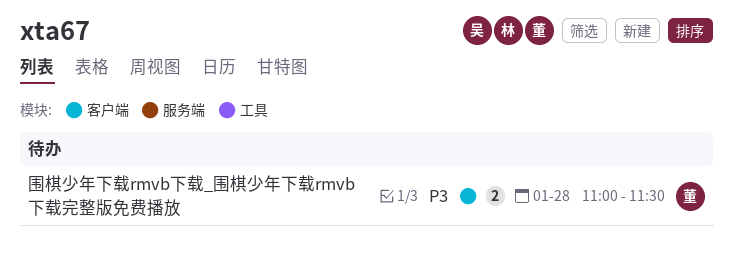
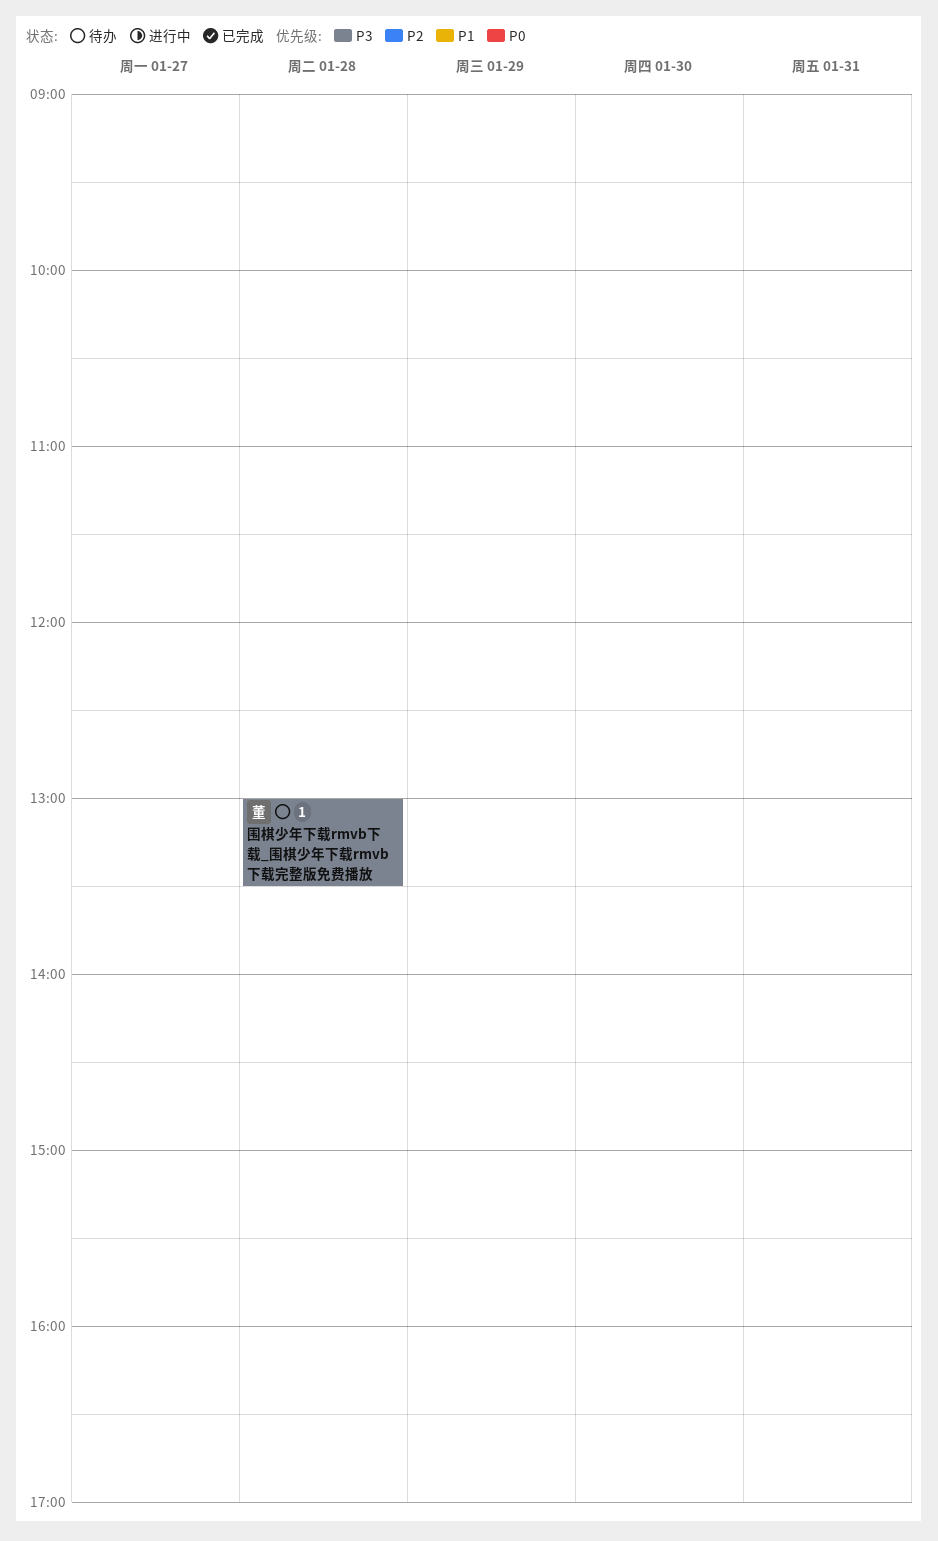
围棋少年下载rmvb下载_围棋少年下载rmvb下载完整版免费播放, estimate: 2 -> 1
围棋少年下载rmvb下载_围棋少年下载rmvb下载完整版免费播放, begins: 11:00 -> 13:00
围棋少年下载rmvb下载_围棋少年下载rmvb下载完整版免费播放, ends: 11:30 -> 13:30

